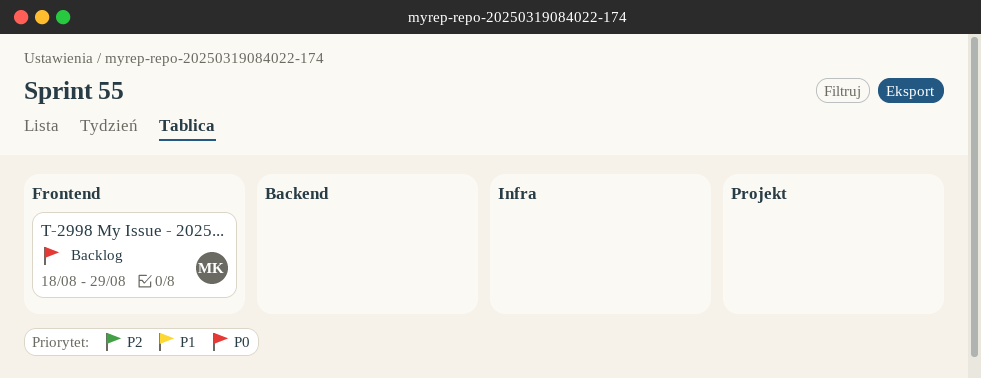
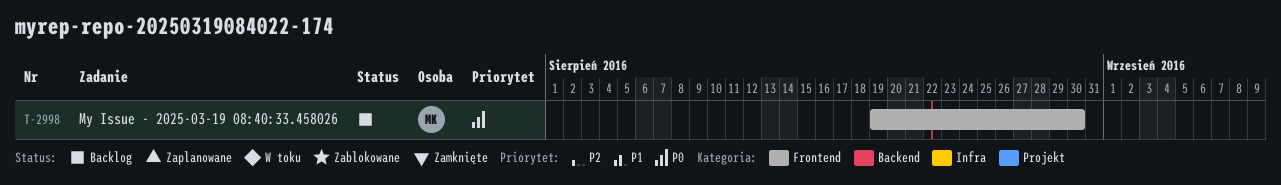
T-2998, start: Aug 18 -> Aug 19
T-2998, due: Aug 29 -> Aug 30

